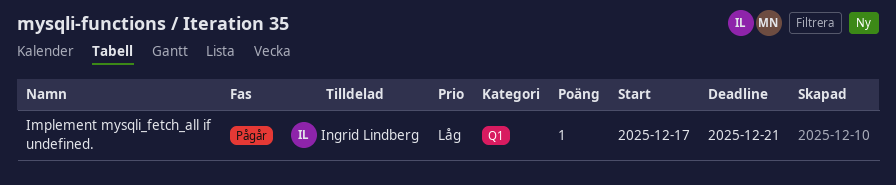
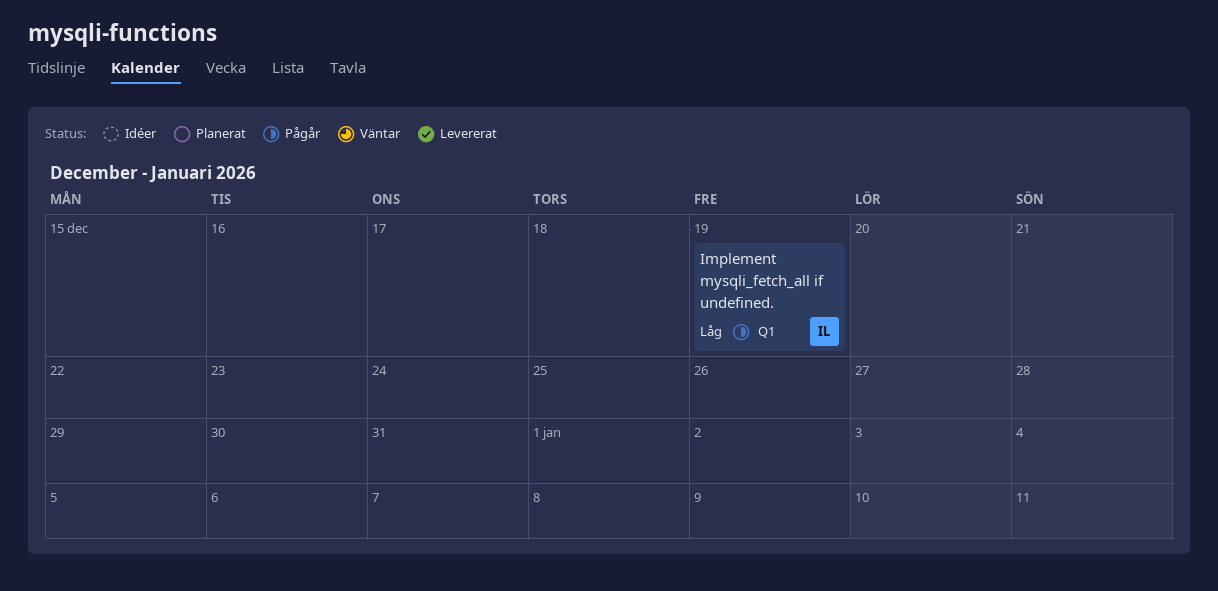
Implement mysqli_fetch_all if undefined., due: Dec 21 -> Dec 19

